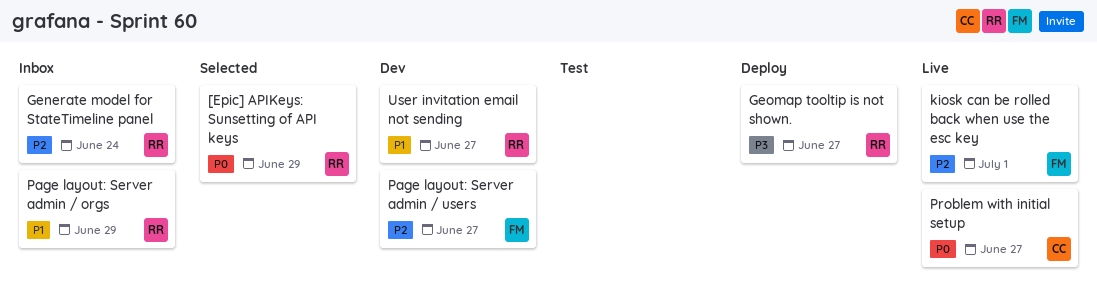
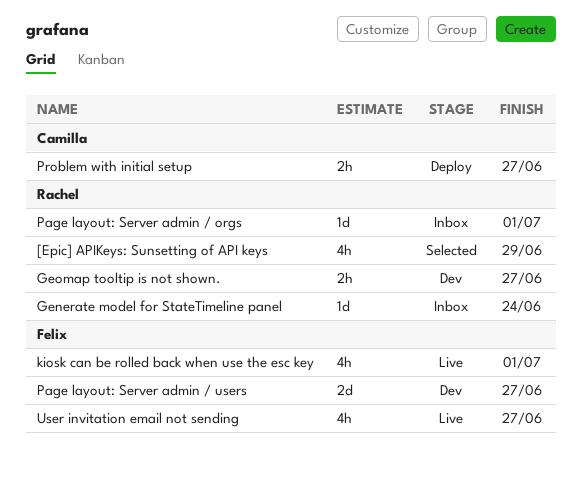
Geomap tooltip is not shown., status: Deploy -> Dev
Page layout: Server admin / orgs, due: Jun 29 -> Jul 1
Problem with initial setup, status: Live -> Deploy
User invitation email not sending, status: Dev -> Live
User invitation email not sending, owner: Rachel -> Felix

